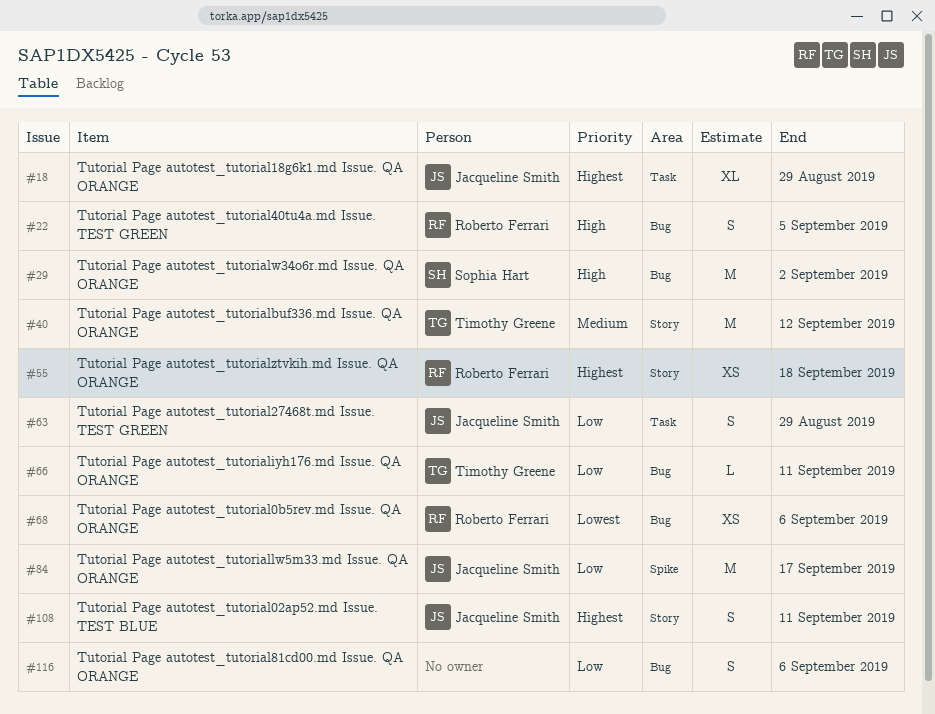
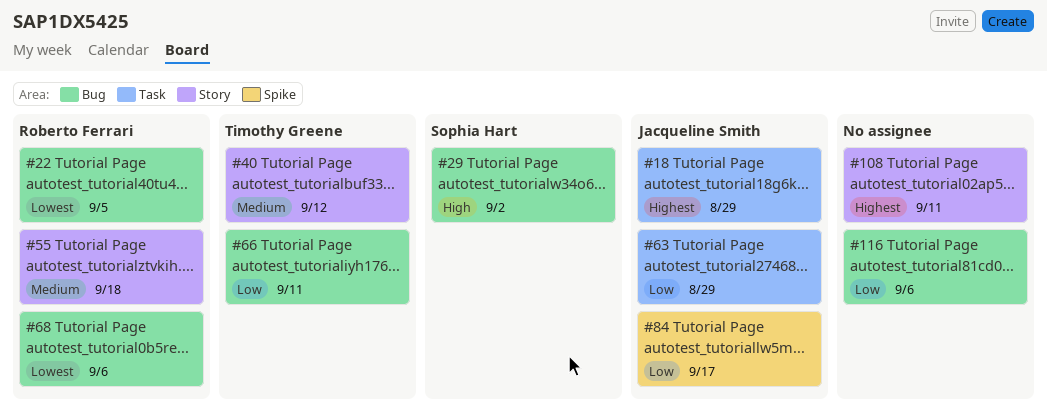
#22, priority: High -> Lowest
#55, priority: Highest -> Medium
#108, owner: Jacqueline Smith -> none

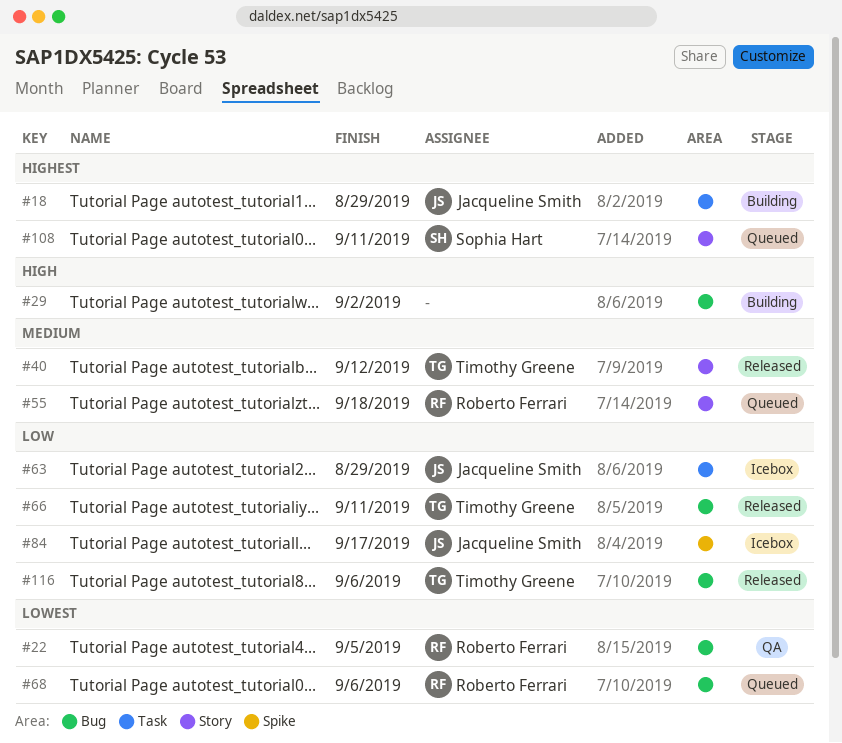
#29, owner: Sophia Hart -> none
#108, owner: none -> Sophia Hart
#116, owner: none -> Timothy Greene

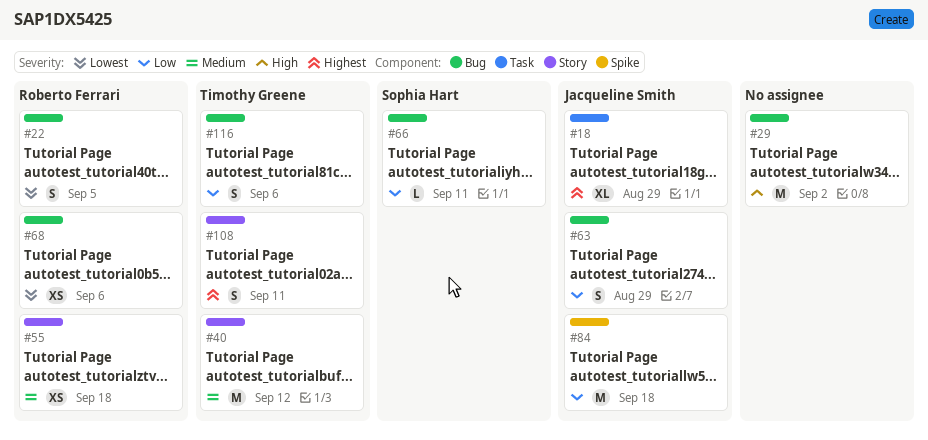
#63, label: Task -> Bug
#66, owner: Timothy Greene -> Sophia Hart
#84, due: Sep 17 -> Sep 18
#108, owner: Sophia Hart -> Timothy Greene

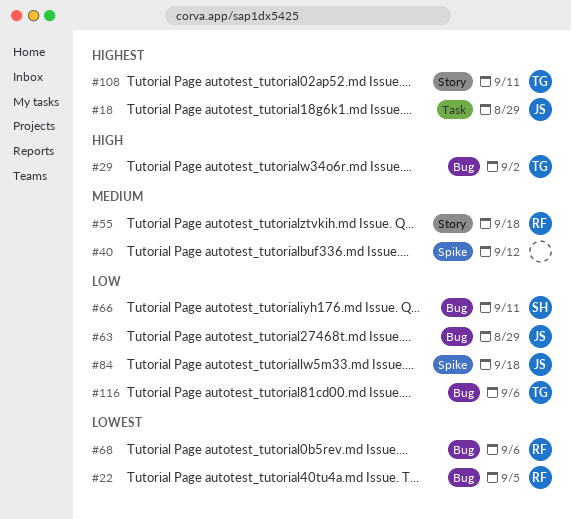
#29, owner: none -> Timothy Greene
#40, owner: Timothy Greene -> none
#40, label: Story -> Spike

